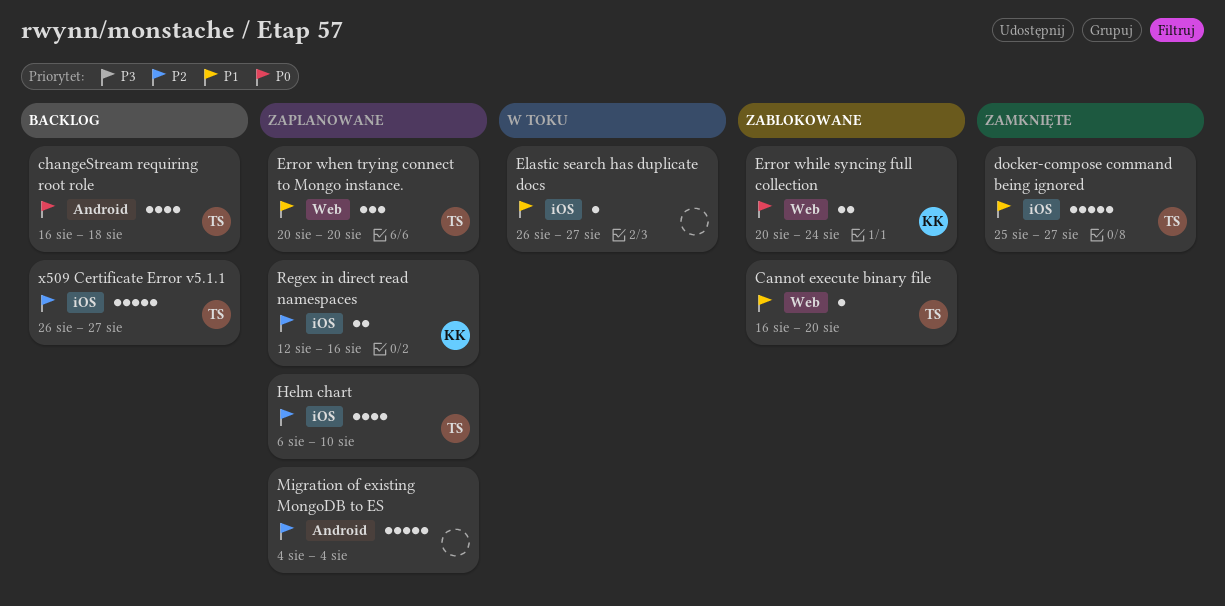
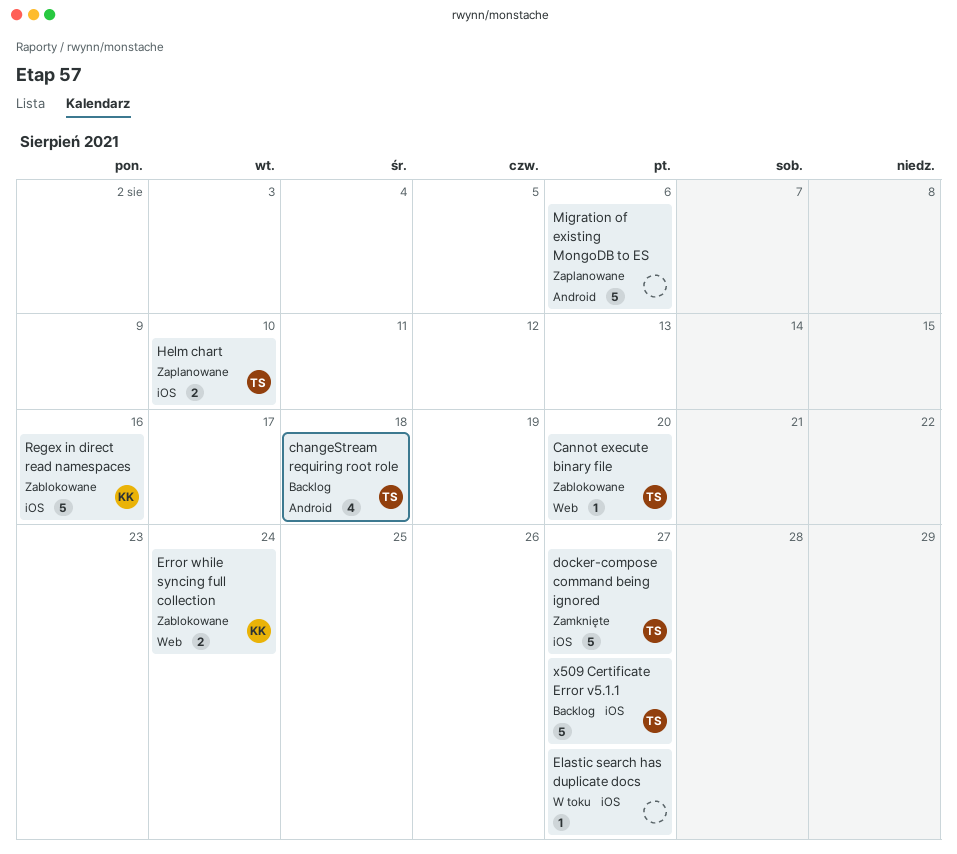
Error when trying connect to Mongo instance.: present -> none
Helm chart, estimate: 4 -> 2
Migration of existing MongoDB to ES, due: Aug 4 -> Aug 6
Regex in direct read namespaces, status: Zaplanowane -> Zablokowane
Regex in direct read namespaces, estimate: 2 -> 5

